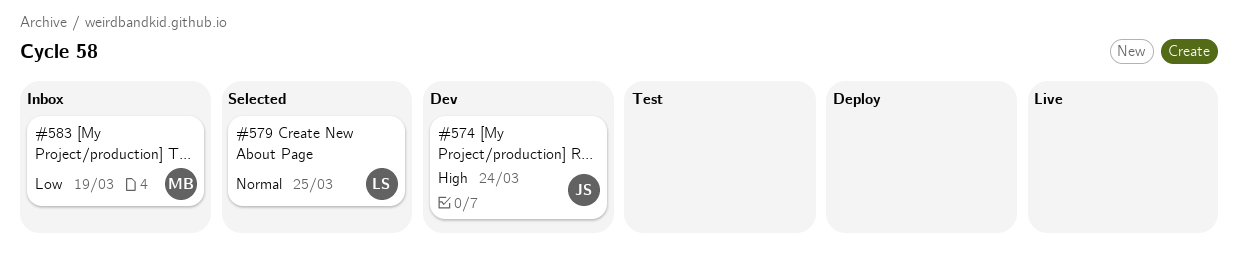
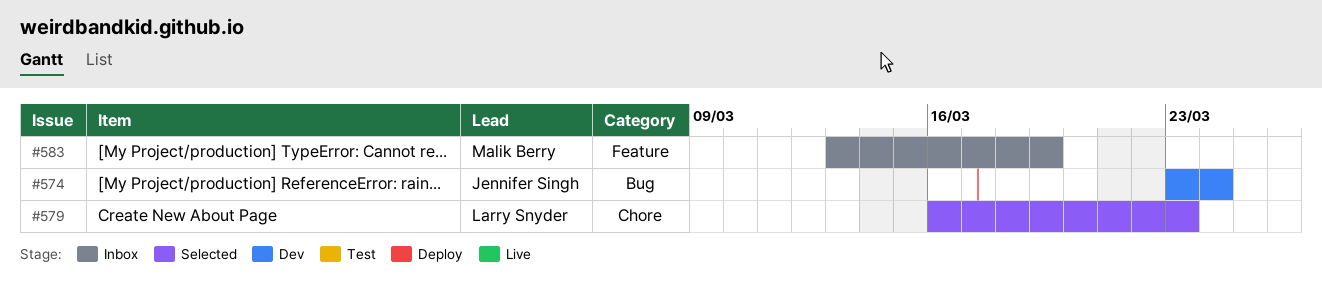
#579, due: Mar 25 -> Mar 23

